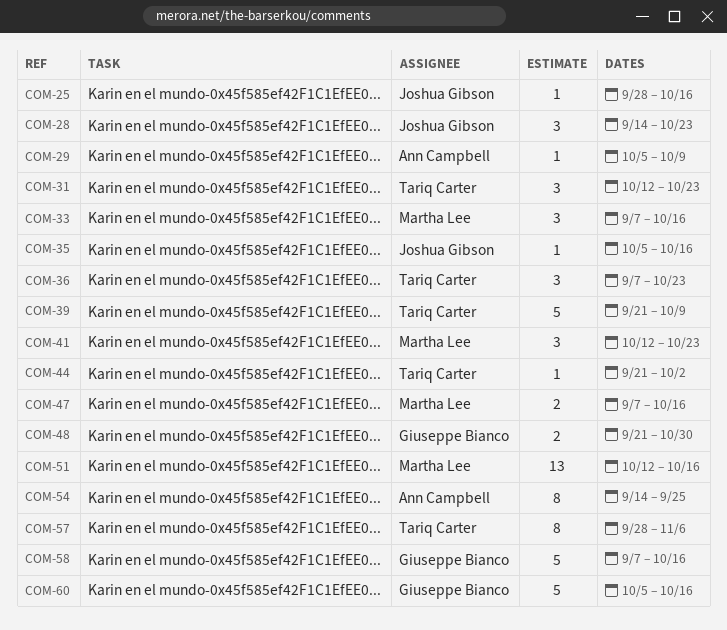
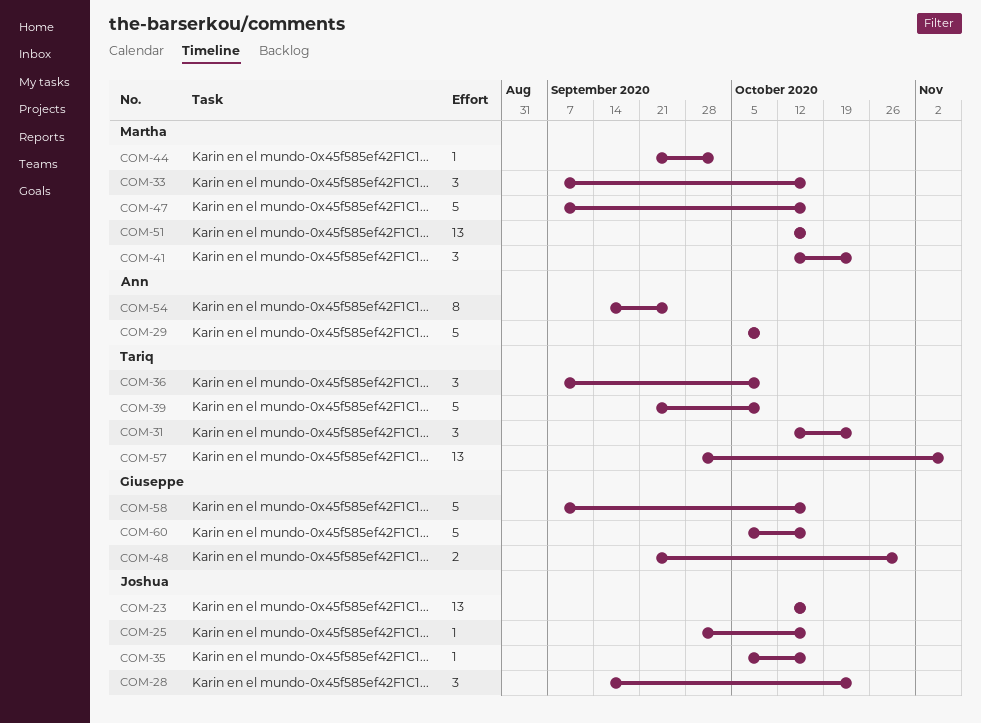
COM-23: none -> present
COM-29, estimate: 1 -> 5
COM-36, due: Oct 23 -> Oct 9
COM-44, owner: Tariq Carter -> Martha Lee
COM-47, estimate: 2 -> 5
COM-57, estimate: 8 -> 13

